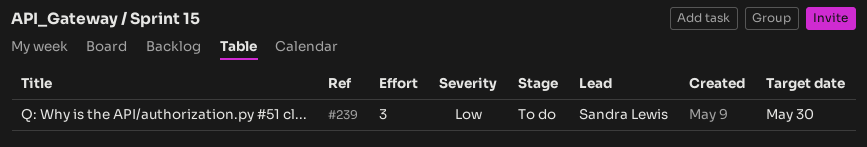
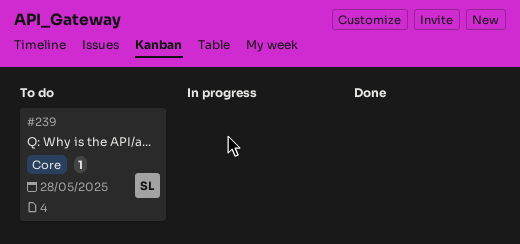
#239, estimate: 3 -> 1
#239, due: May 30 -> May 28

